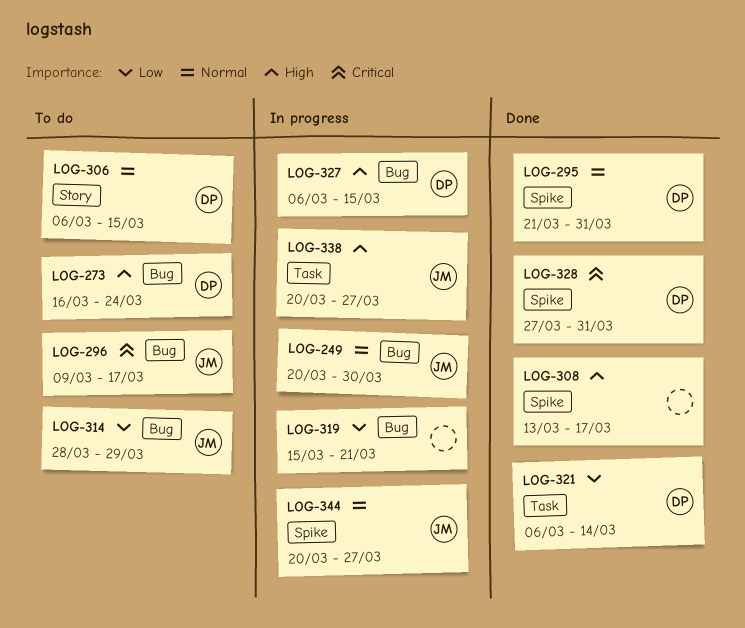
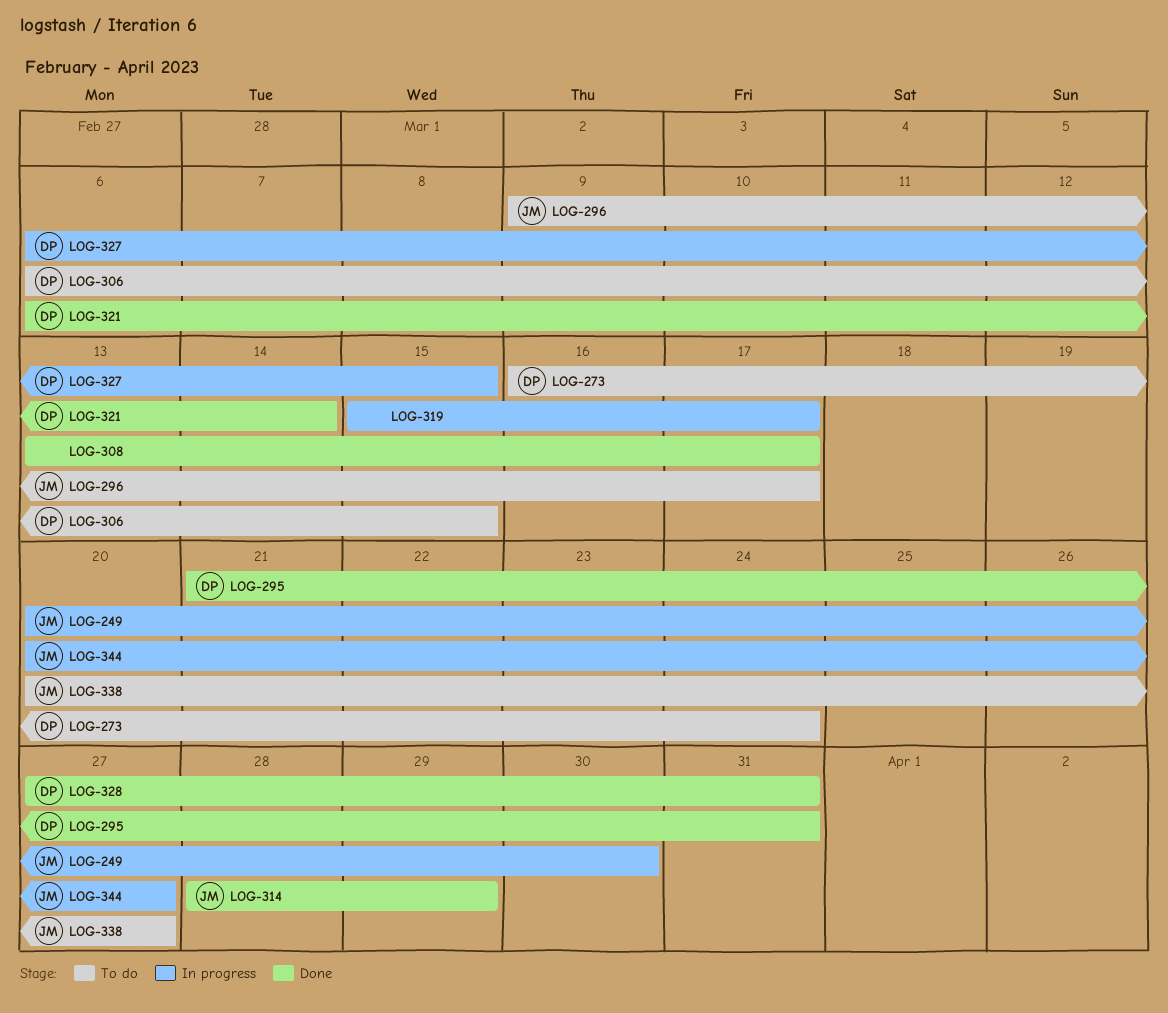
LOG-314, status: To do -> Done
LOG-319, due: Mar 21 -> Mar 17
LOG-338, status: In progress -> To do

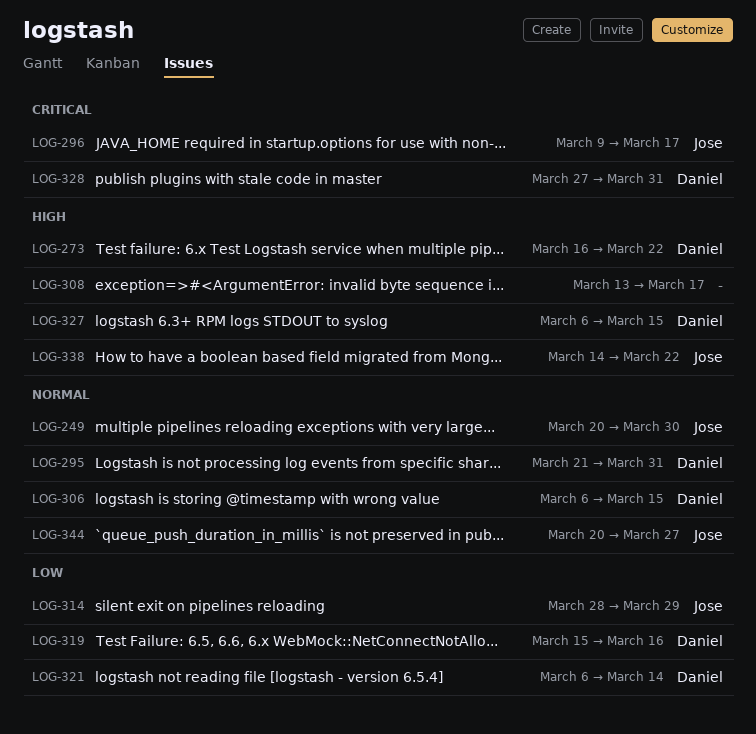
LOG-273, due: Mar 24 -> Mar 22
LOG-319, owner: none -> Daniel
LOG-319, due: Mar 17 -> Mar 16
LOG-338, start: Mar 20 -> Mar 14
LOG-338, due: Mar 27 -> Mar 22

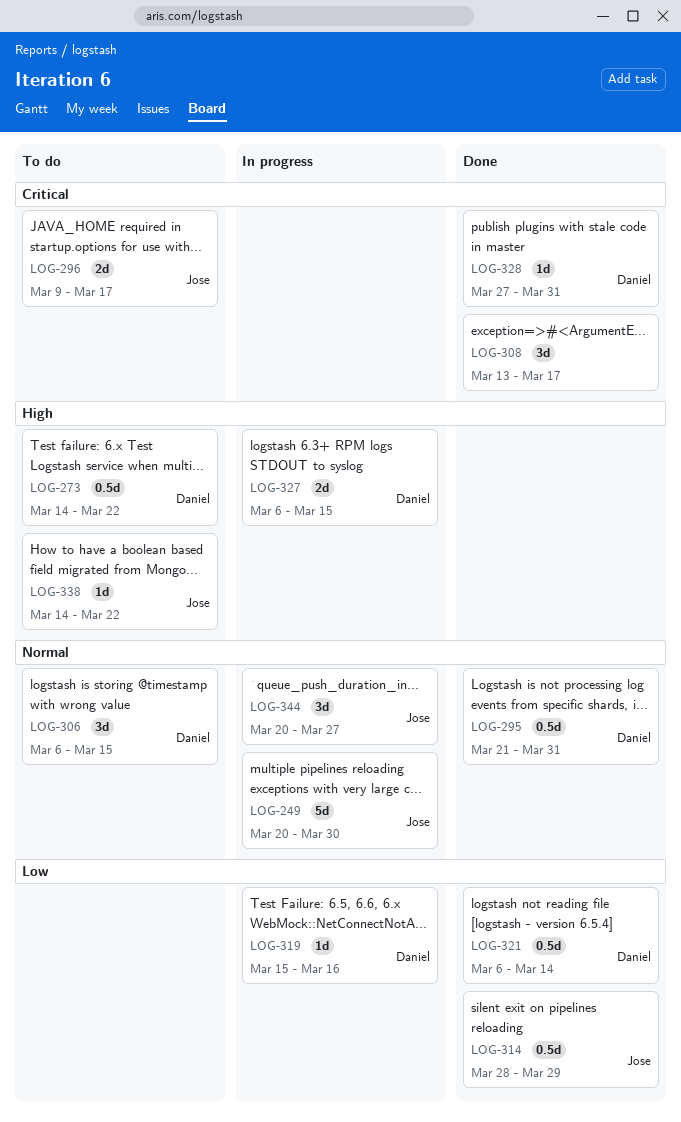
LOG-273, start: Mar 16 -> Mar 14
LOG-308, priority: High -> Critical

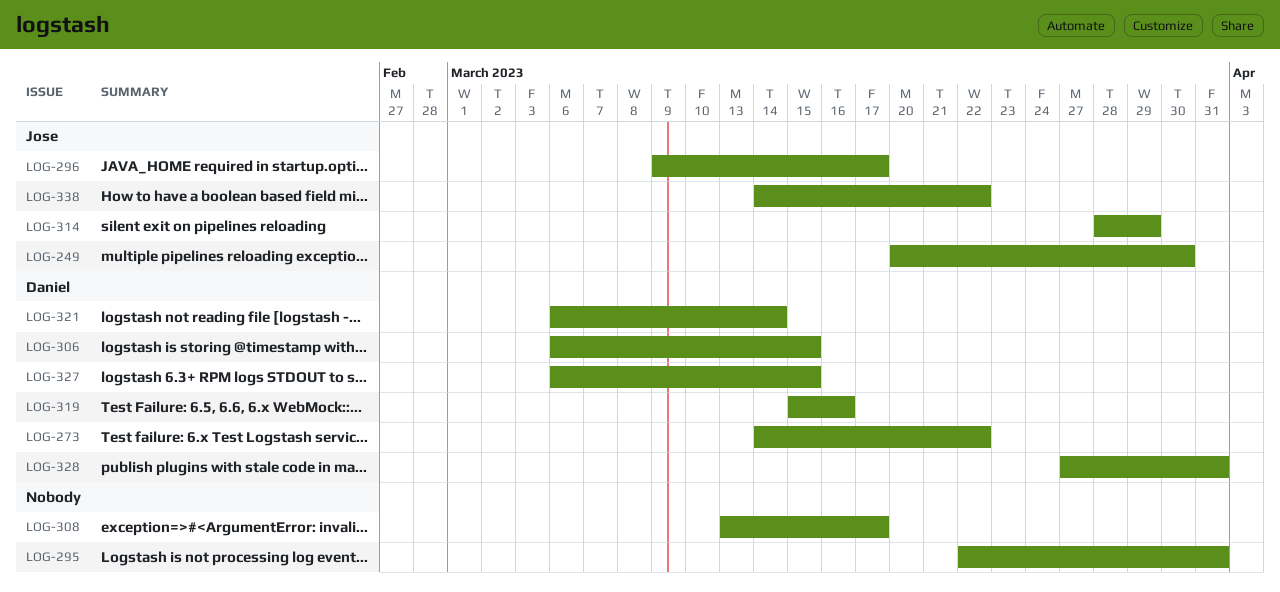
LOG-295, owner: Daniel -> none
LOG-295, start: Mar 21 -> Mar 22
LOG-344: present -> none

